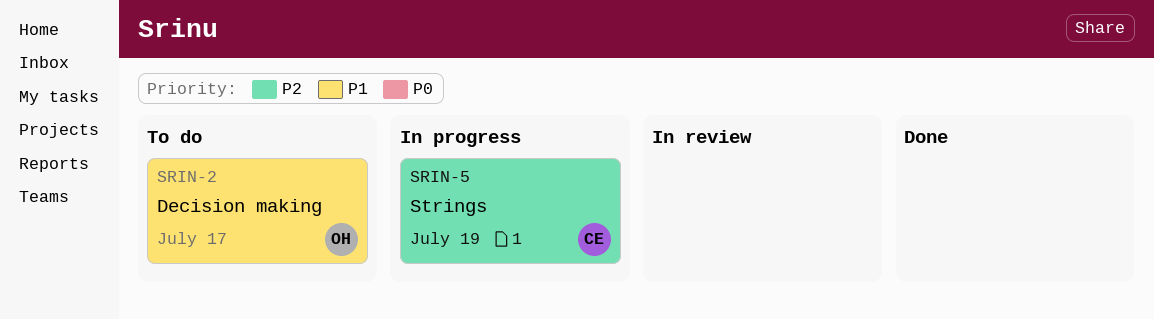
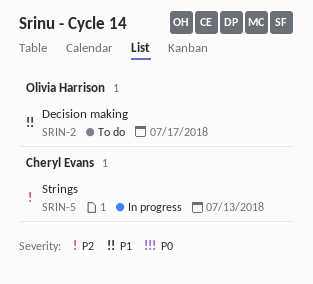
SRIN-5, due: Jul 19 -> Jul 13

